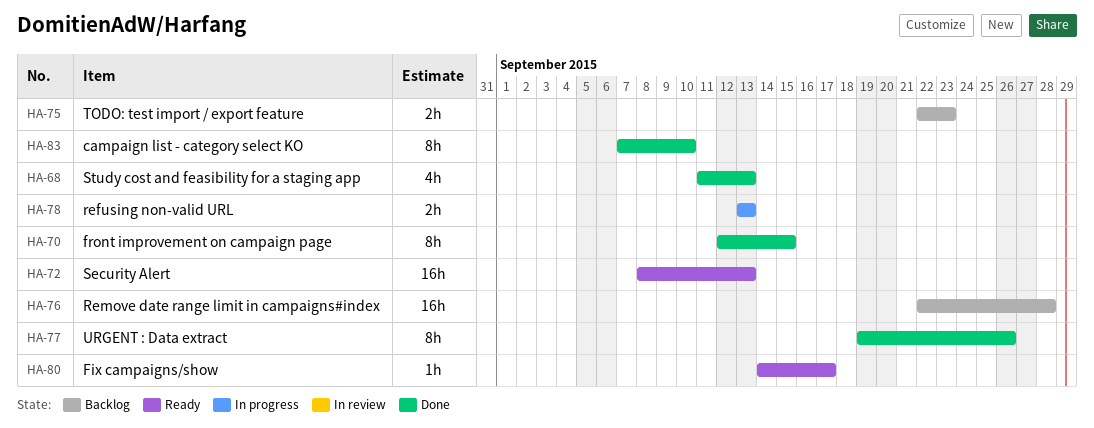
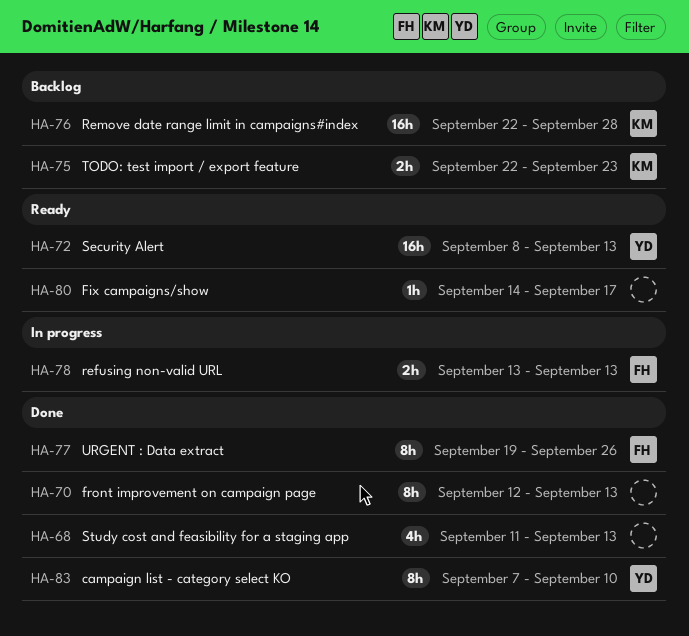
HA-70, due: Sep 15 -> Sep 13

